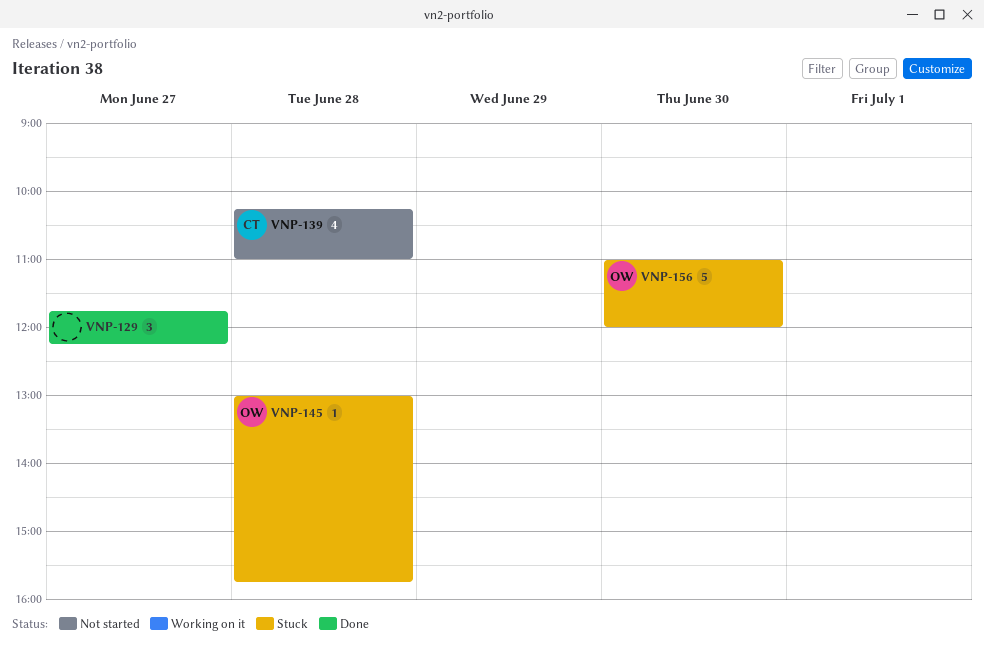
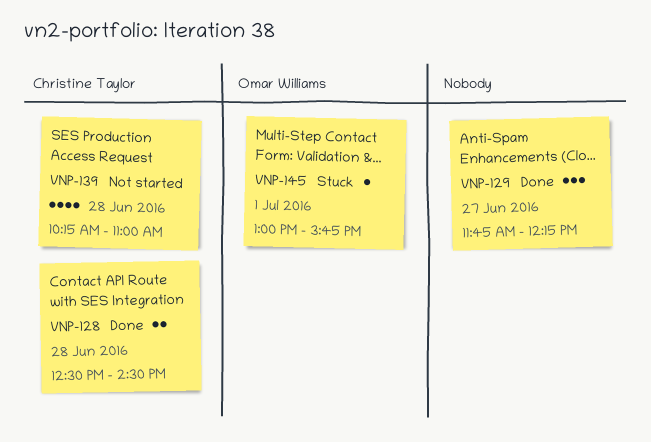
VNP-128: none -> present
VNP-145, day: Jun 28 -> Jul 1
VNP-156: present -> none

